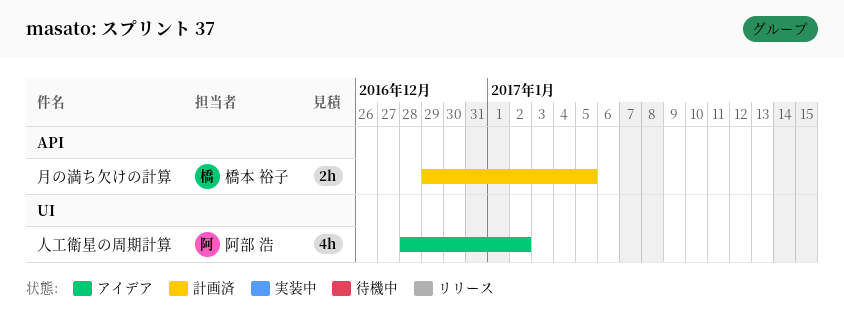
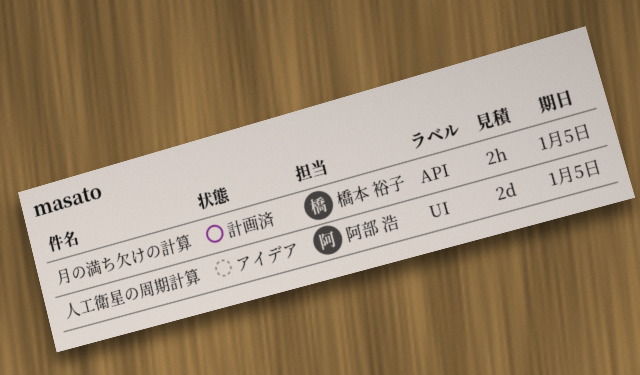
人工衛星の周期計算, estimate: 4h -> 2d
人工衛星の周期計算, due: Jan 2 -> Jan 5

